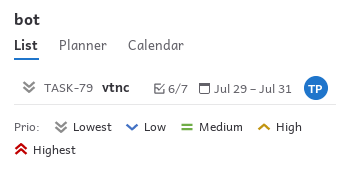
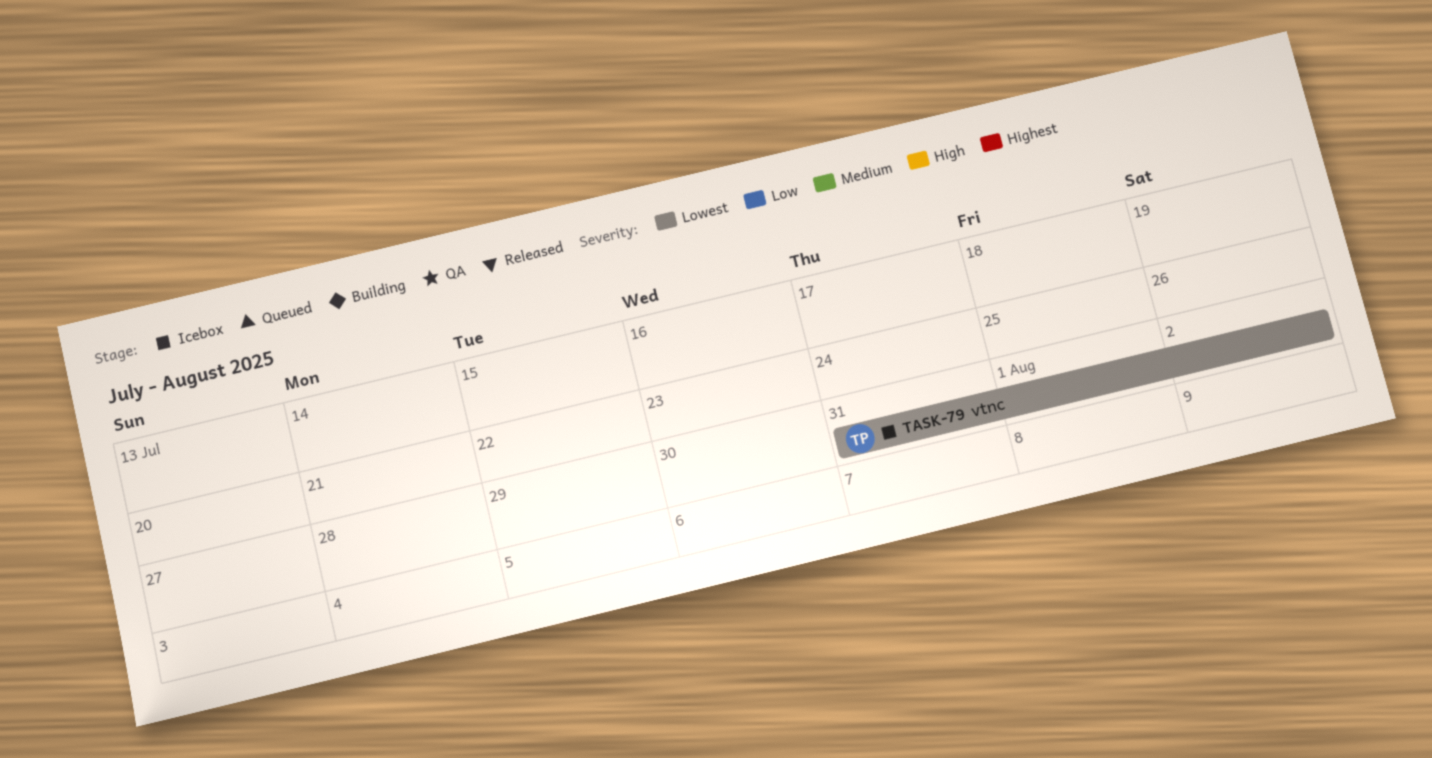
TASK-79, start: Jul 29 -> Jul 31
TASK-79, due: Jul 31 -> Aug 2

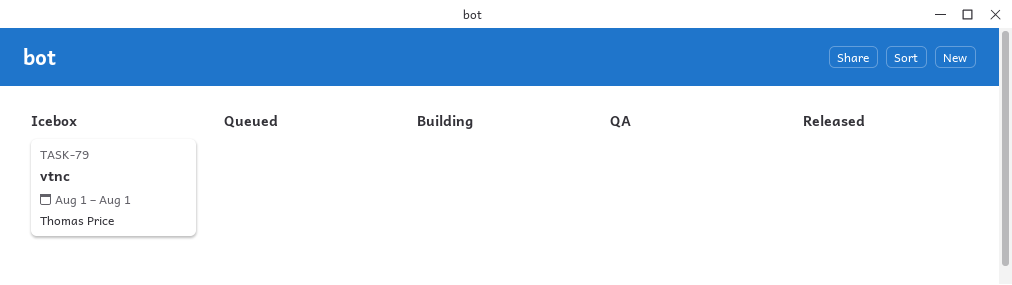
TASK-79, start: Jul 31 -> Aug 1
TASK-79, due: Aug 2 -> Aug 1

